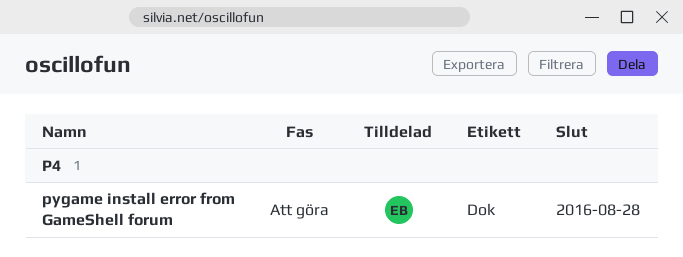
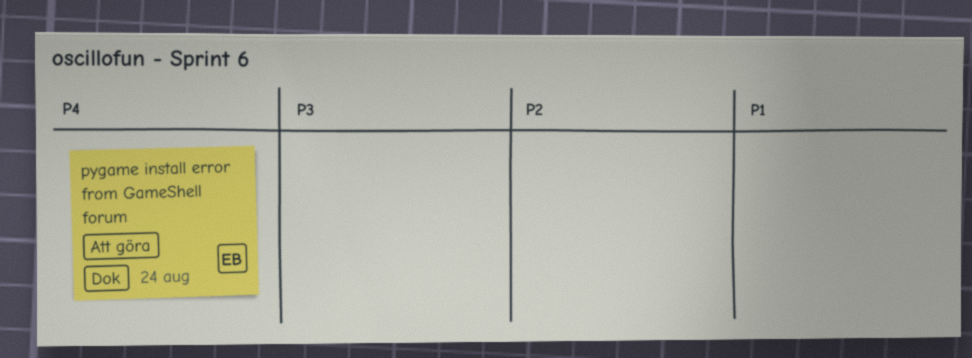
pygame install error from GameShell forum, due: Aug 28 -> Aug 24

